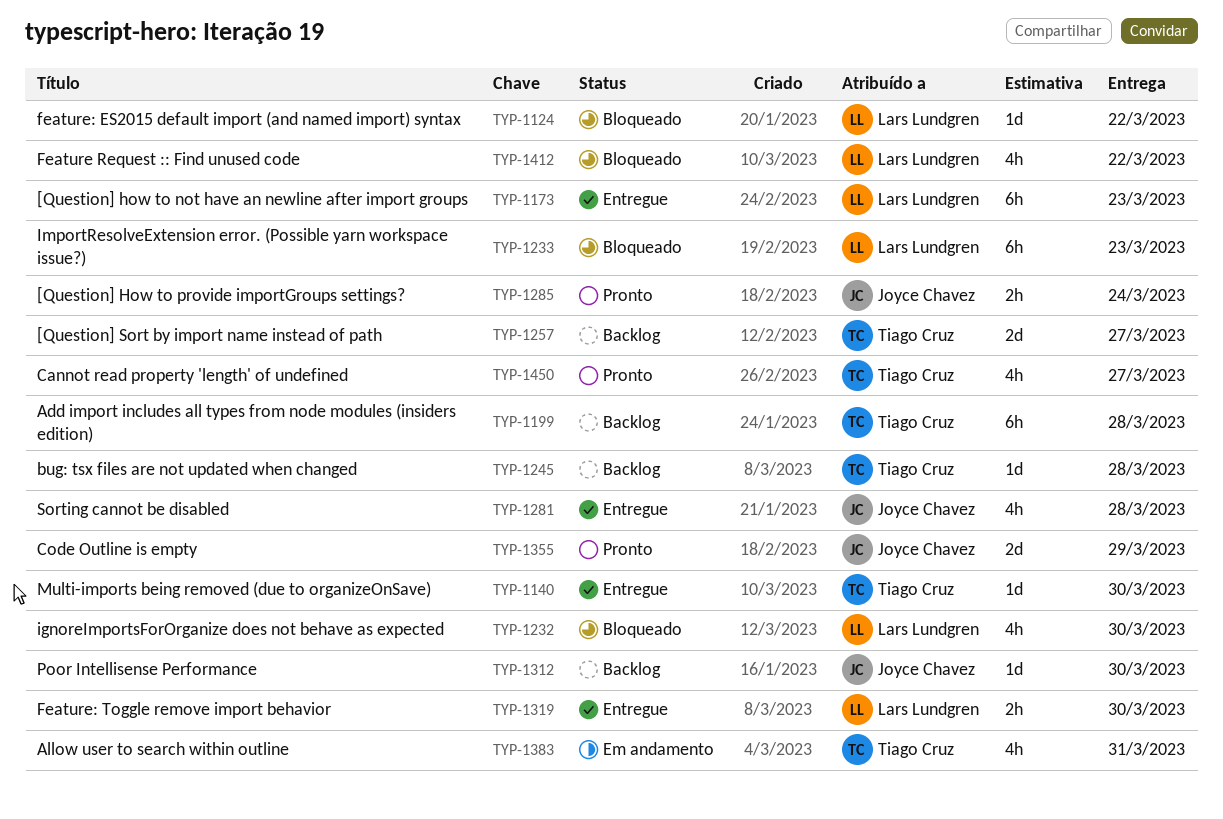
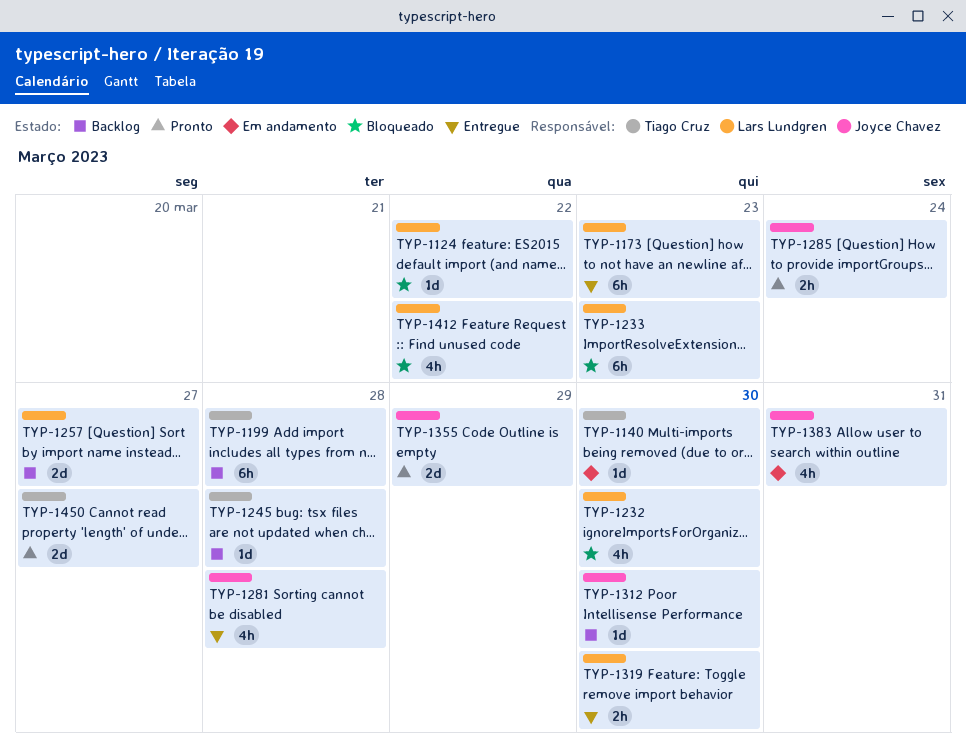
TYP-1140, status: Entregue -> Em andamento
TYP-1257, owner: Tiago Cruz -> Lars Lundgren
TYP-1383, owner: Tiago Cruz -> Joyce Chavez
TYP-1450, estimate: 4h -> 2d

